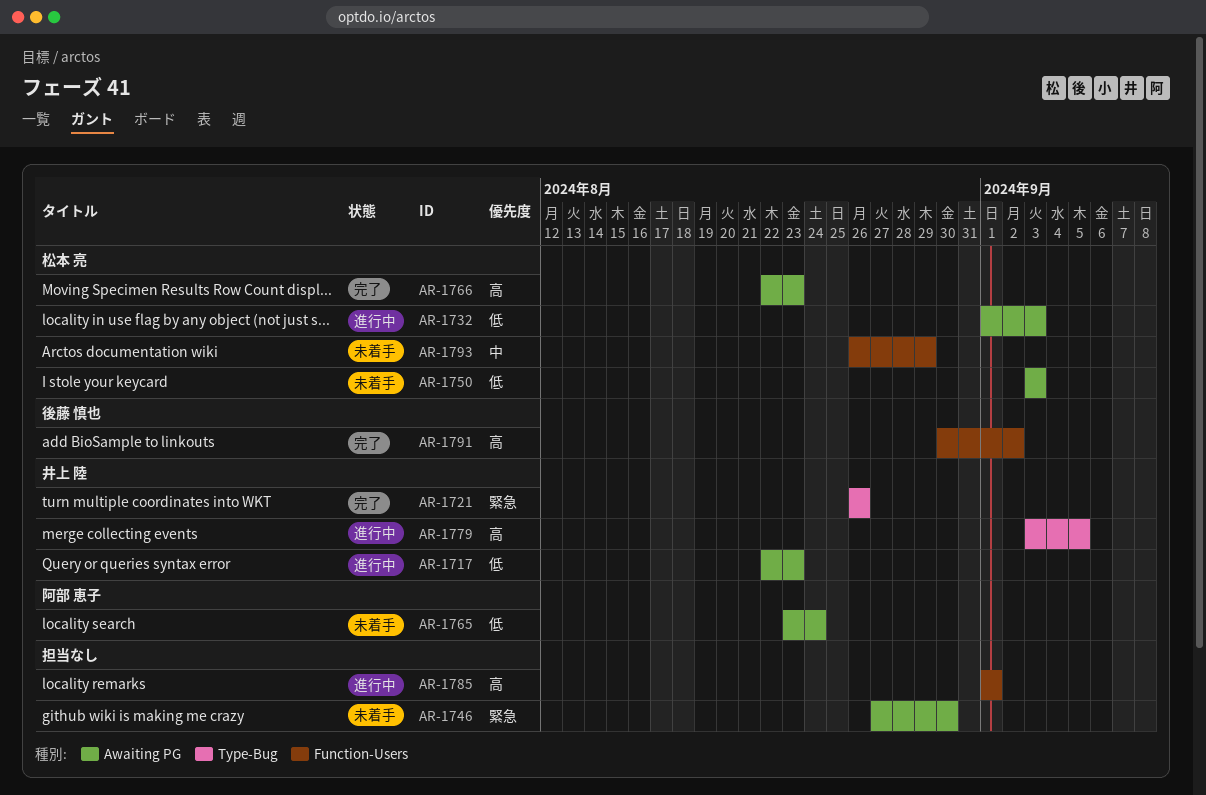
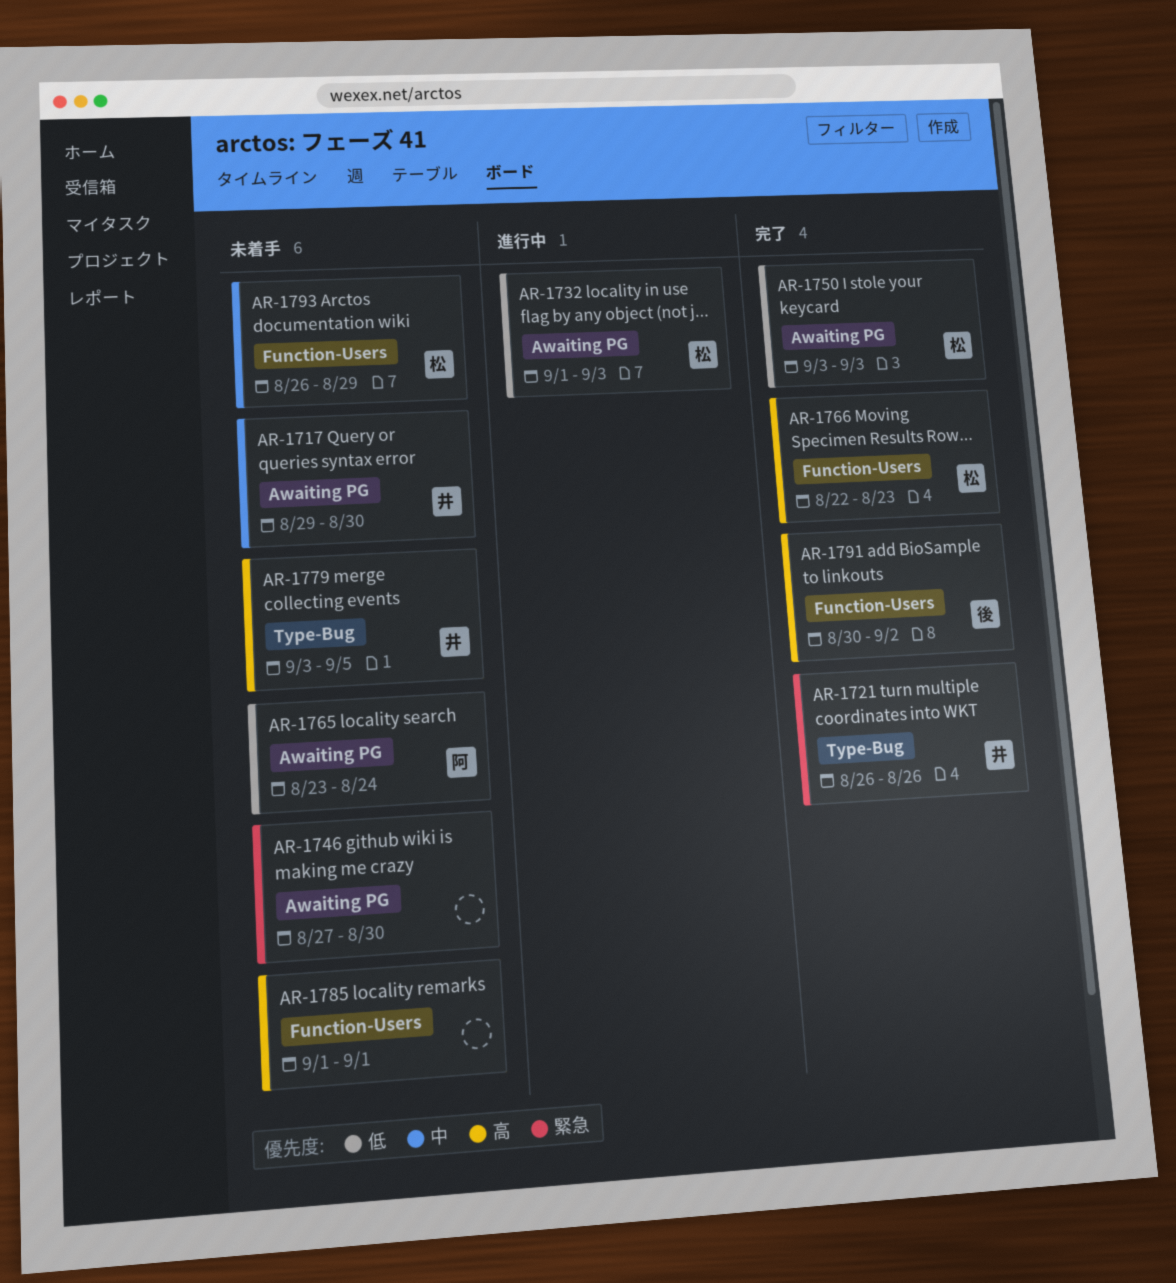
AR-1717, status: 進行中 -> 未着手
AR-1717, priority: 低 -> 中
AR-1717, start: Aug 22 -> Aug 29
AR-1717, due: Aug 23 -> Aug 30
AR-1750, status: 未着手 -> 完了
AR-1766, label: Awaiting PG -> Function-Users
AR-1779, status: 進行中 -> 未着手
AR-1785, status: 進行中 -> 未着手

